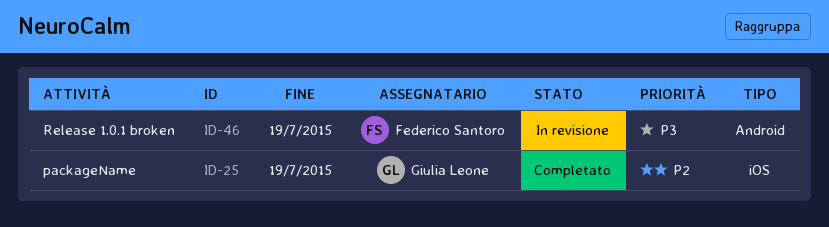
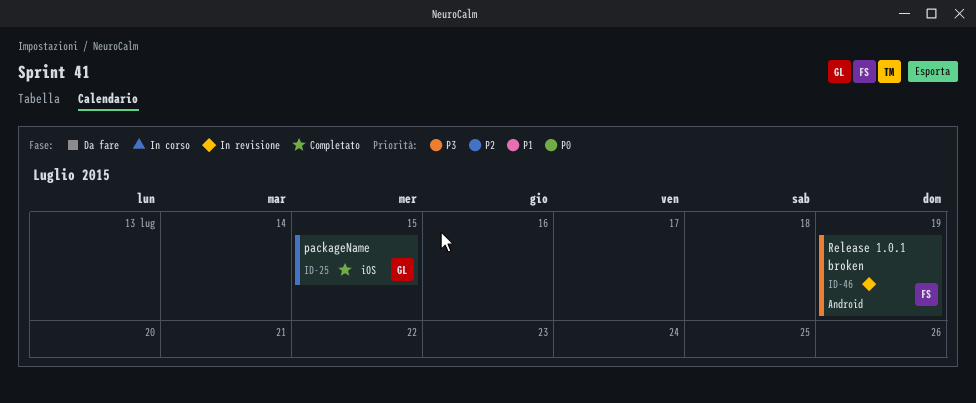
ID-25, due: Jul 19 -> Jul 15

